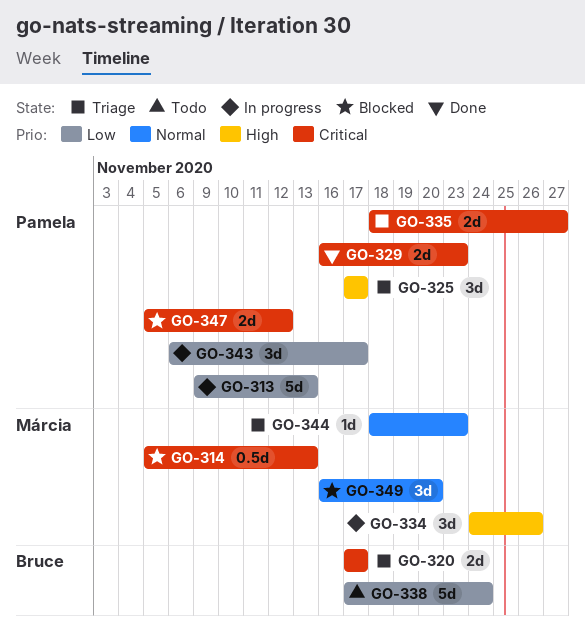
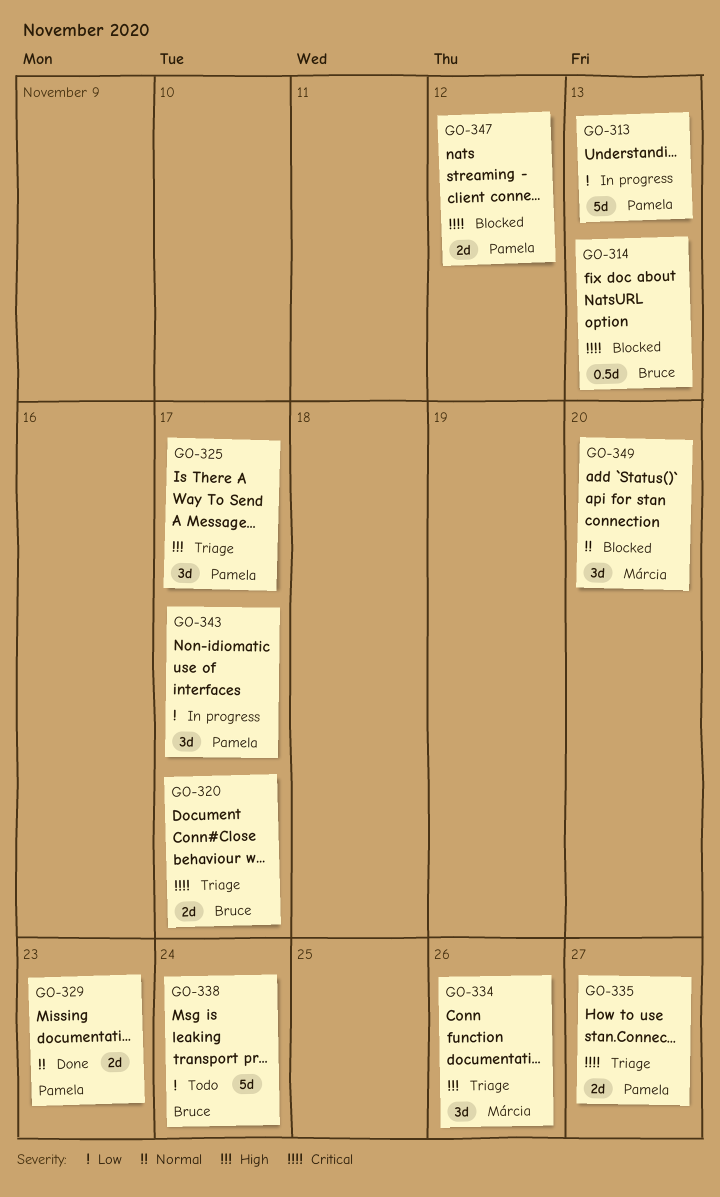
GO-314, owner: Márcia -> Bruce
GO-329, priority: Critical -> Normal
GO-334, status: In progress -> Triage
GO-344: present -> none

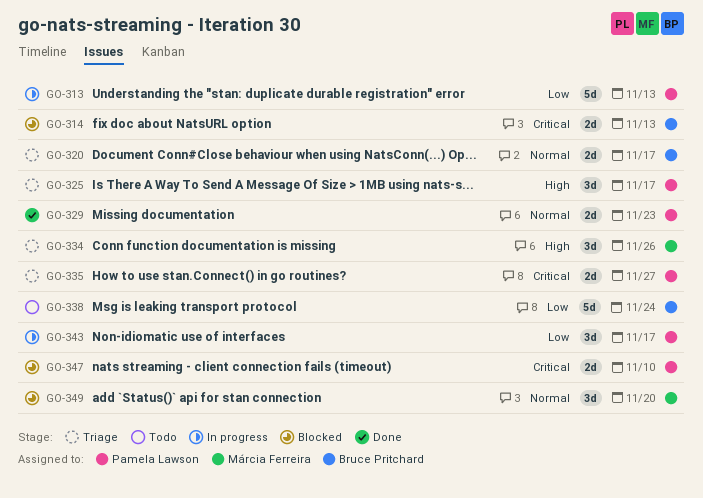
GO-314, estimate: 0.5d -> 2d
GO-320, priority: Critical -> Normal
GO-347, due: Nov 12 -> Nov 10

